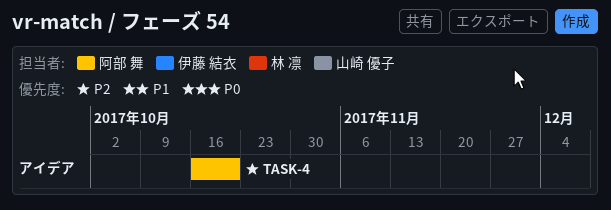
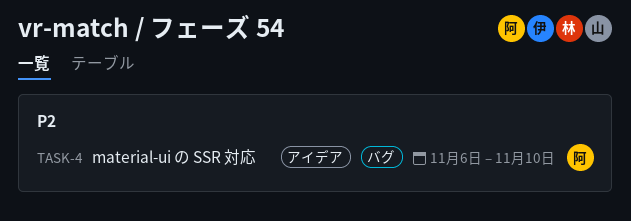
TASK-4, start: Oct 16 -> Nov 6
TASK-4, due: Oct 20 -> Nov 10

